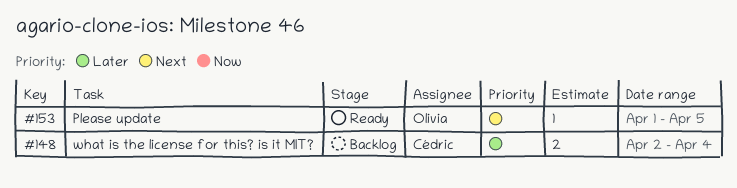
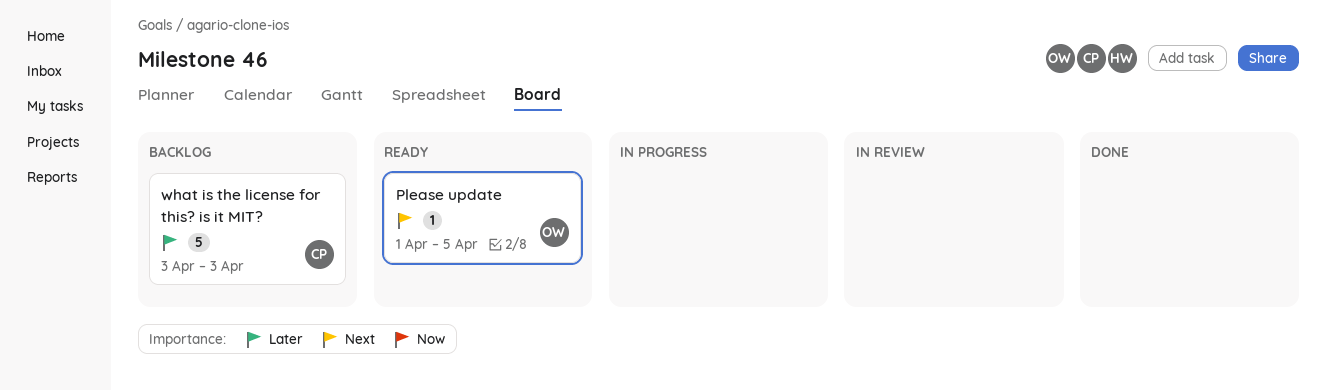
what is the license for this? is it MIT?, estimate: 2 -> 5
what is the license for this? is it MIT?, start: Apr 2 -> Apr 3
what is the license for this? is it MIT?, due: Apr 4 -> Apr 3

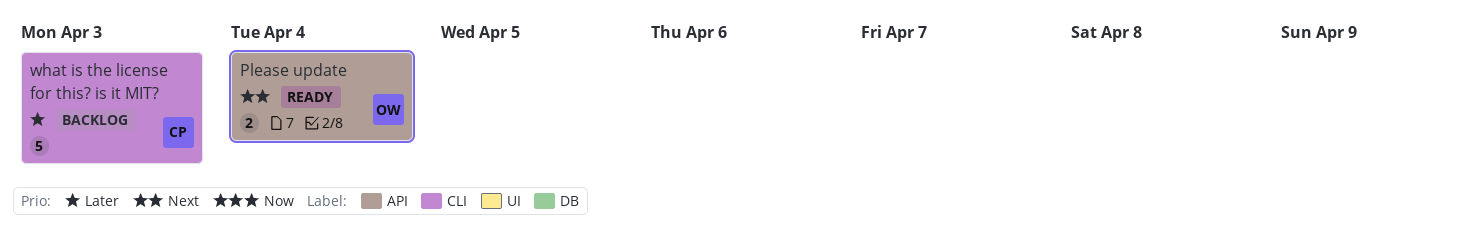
Please update, estimate: 1 -> 2
Please update, due: Apr 5 -> Apr 4

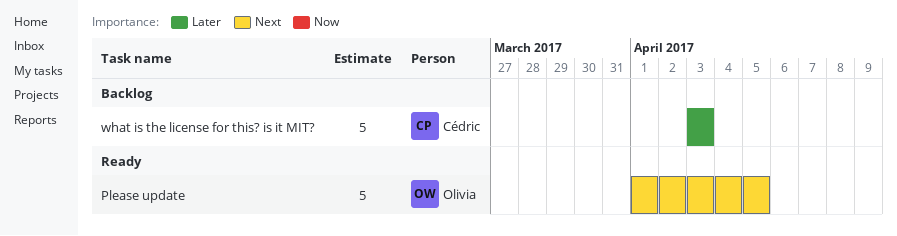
Please update, estimate: 2 -> 5
Please update, due: Apr 4 -> Apr 5

